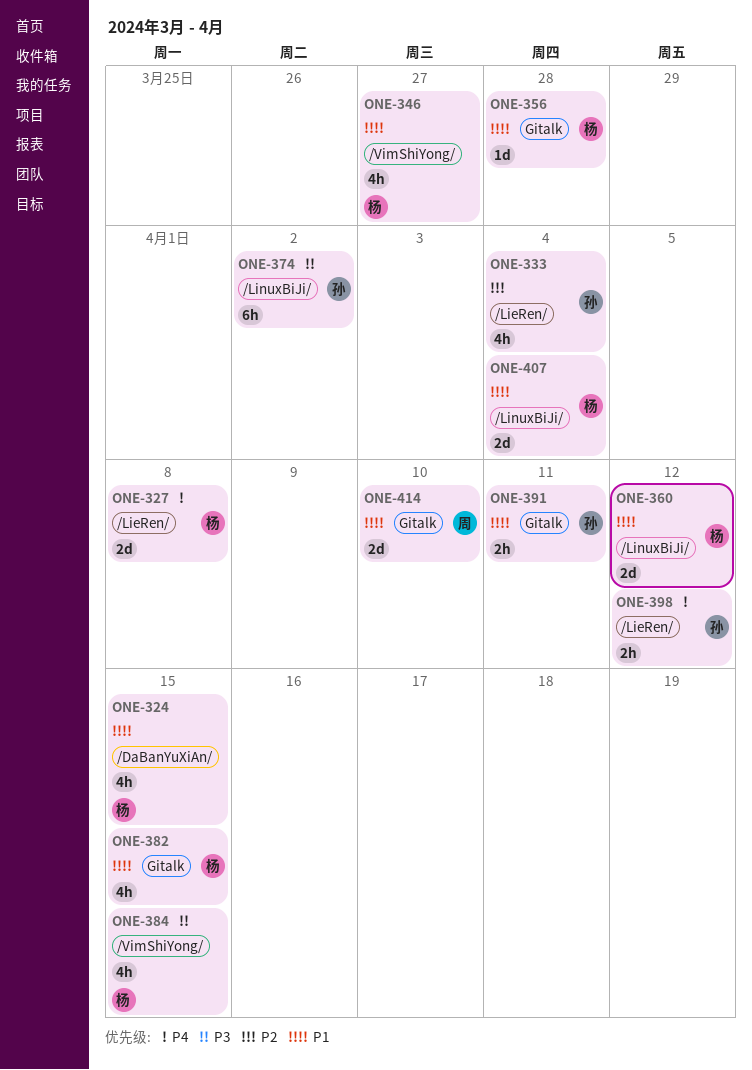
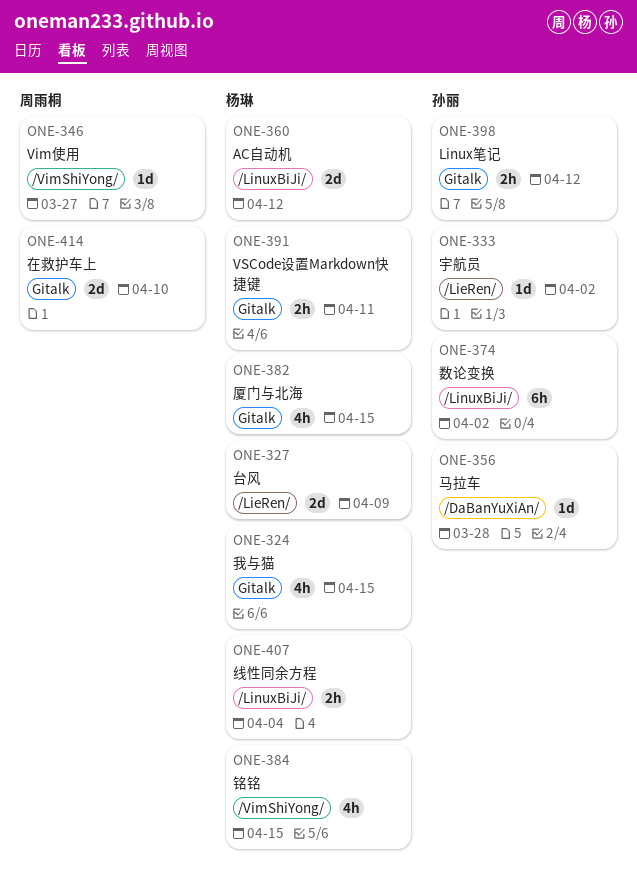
ONE-324, label: /DaBanYuXiAn/ -> Gitalk
ONE-327, due: Apr 8 -> Apr 9
ONE-333, estimate: 4h -> 1d
ONE-333, due: Apr 4 -> Apr 2
ONE-346, owner: 杨琳 -> 周雨桐
ONE-346, estimate: 4h -> 1d
ONE-356, owner: 杨琳 -> 孙丽
ONE-356, label: Gitalk -> /DaBanYuXiAn/
ONE-391, owner: 孙丽 -> 杨琳
ONE-398, label: /LieRen/ -> Gitalk
ONE-407, estimate: 2d -> 2h

